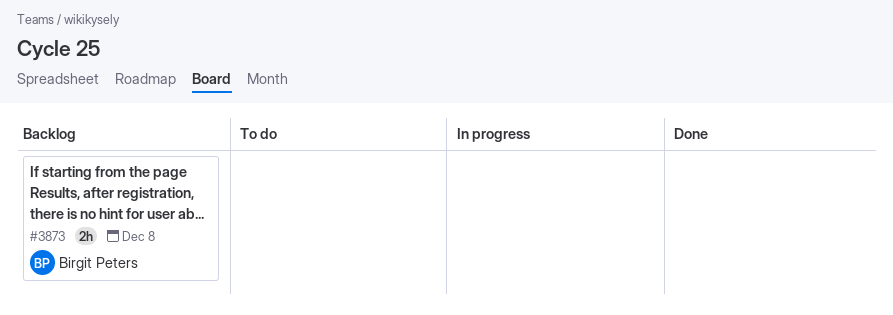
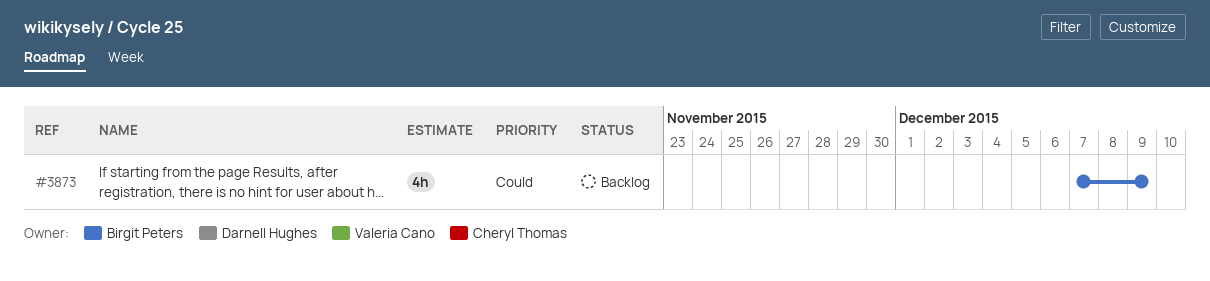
#3873, estimate: 2h -> 4h
#3873, due: Dec 8 -> Dec 9

